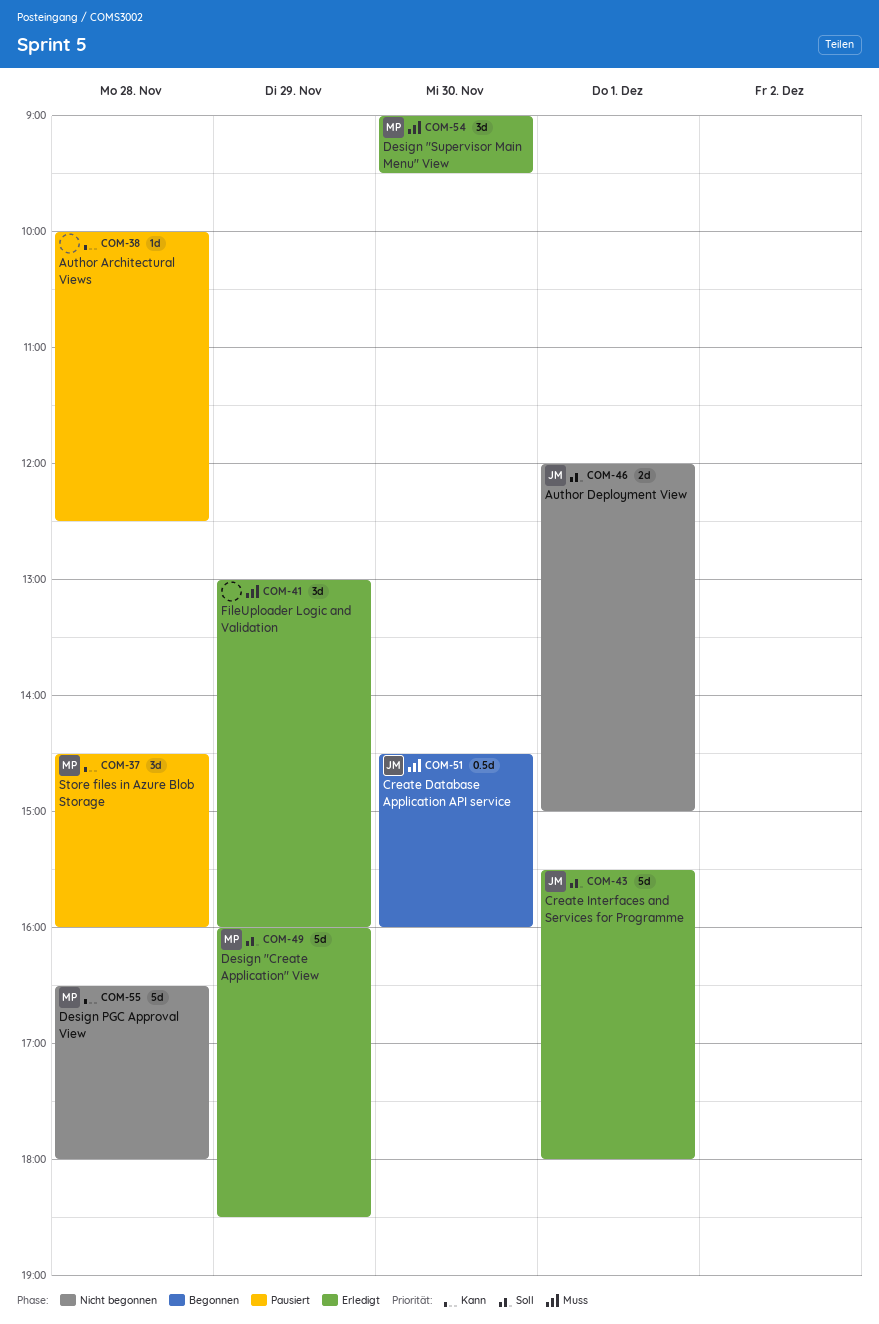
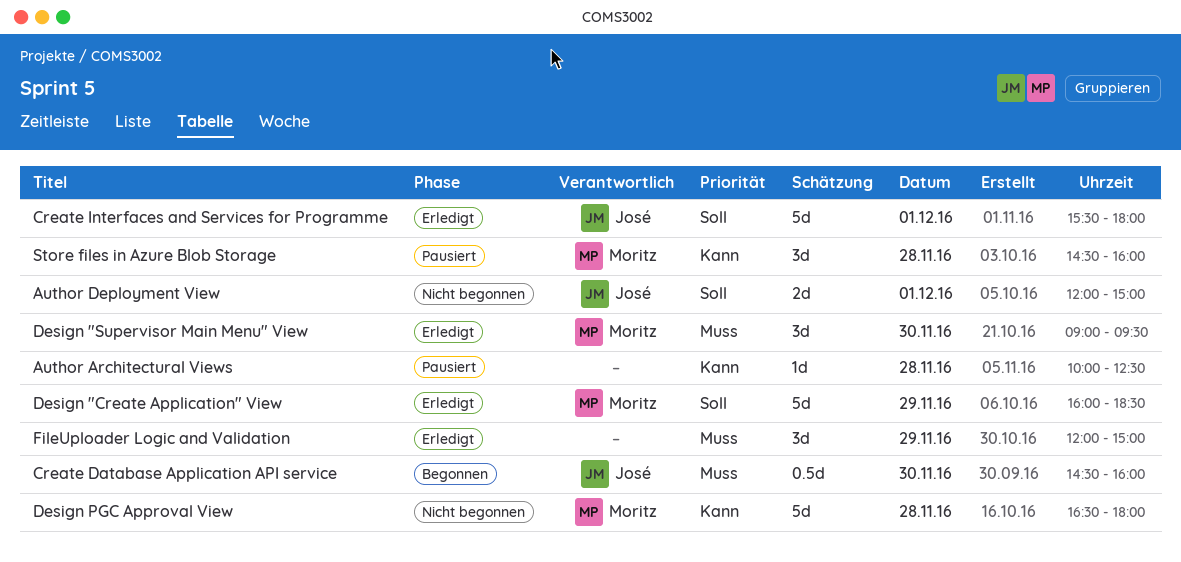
FileUploader Logic and Validation, begins: 13:00 -> 12:00
FileUploader Logic and Validation, ends: 16:00 -> 15:00

